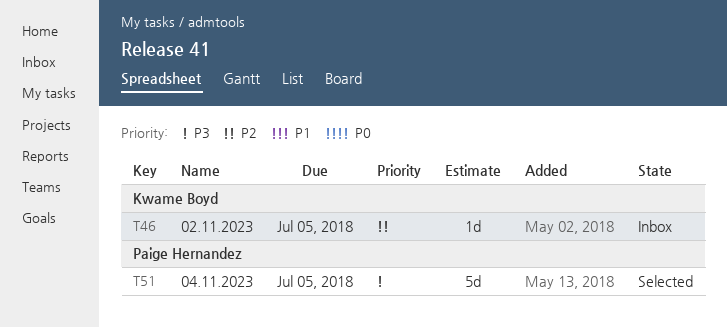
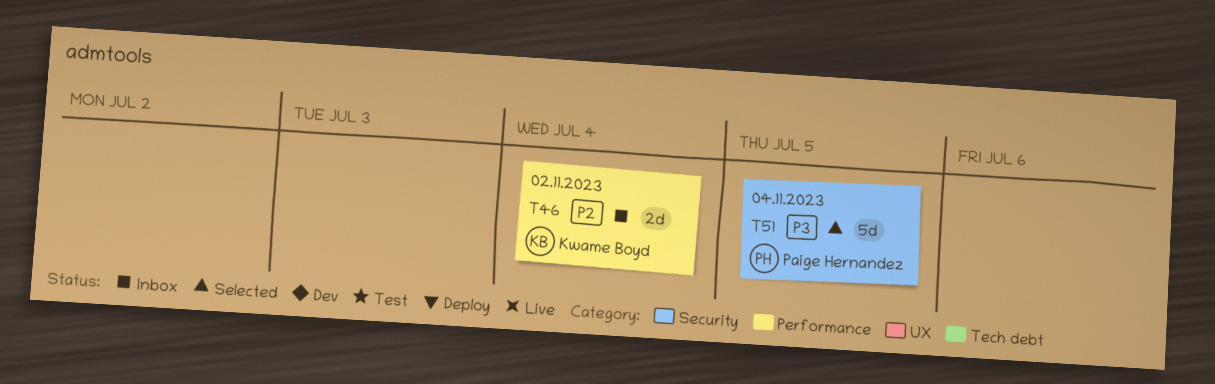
T46, estimate: 1d -> 2d
T46, due: Jul 5 -> Jul 4

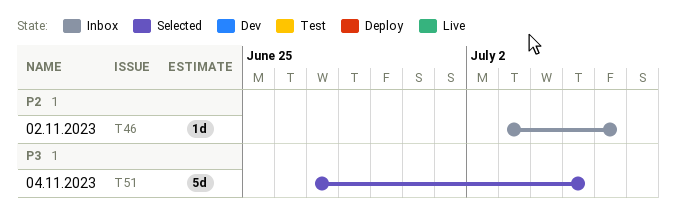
T46, estimate: 2d -> 1d
T46, due: Jul 4 -> Jul 6

